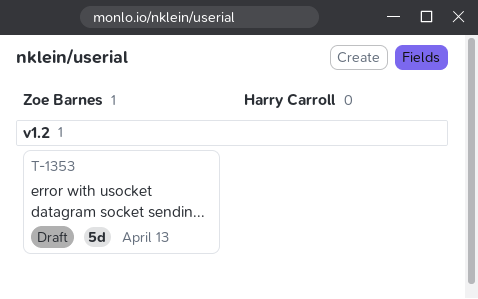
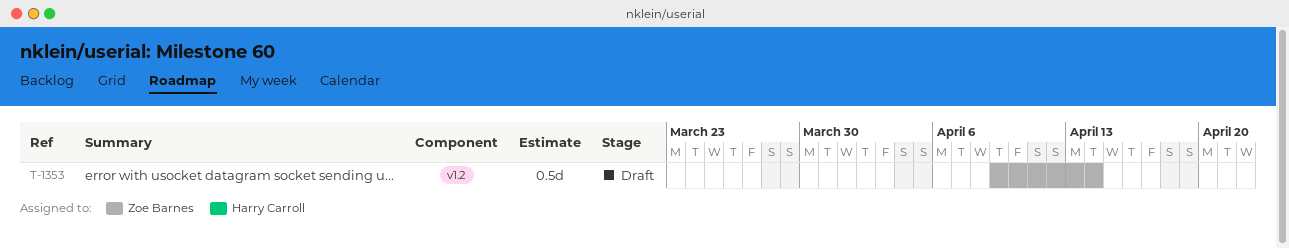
T-1353, estimate: 5d -> 0.5d
T-1353, due: Apr 13 -> Apr 14

